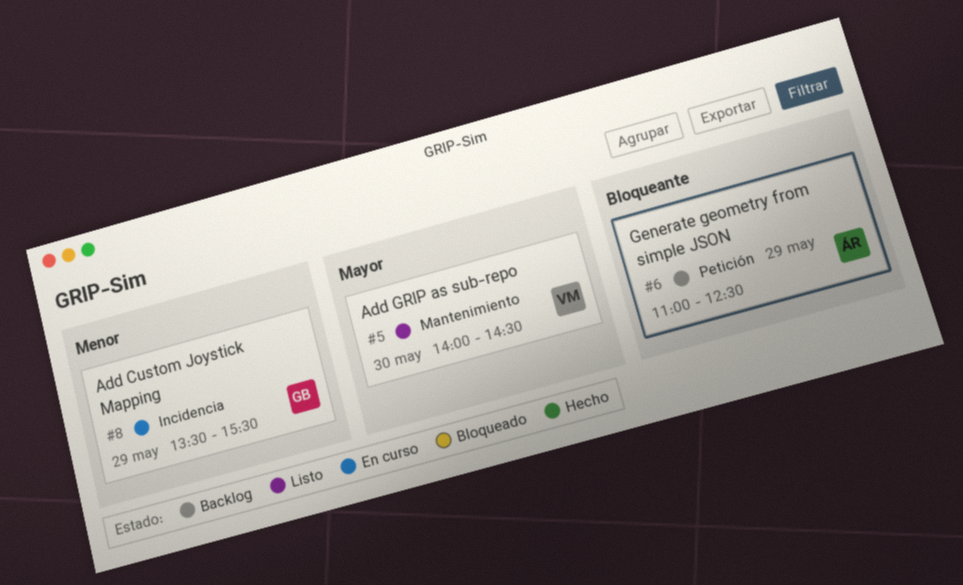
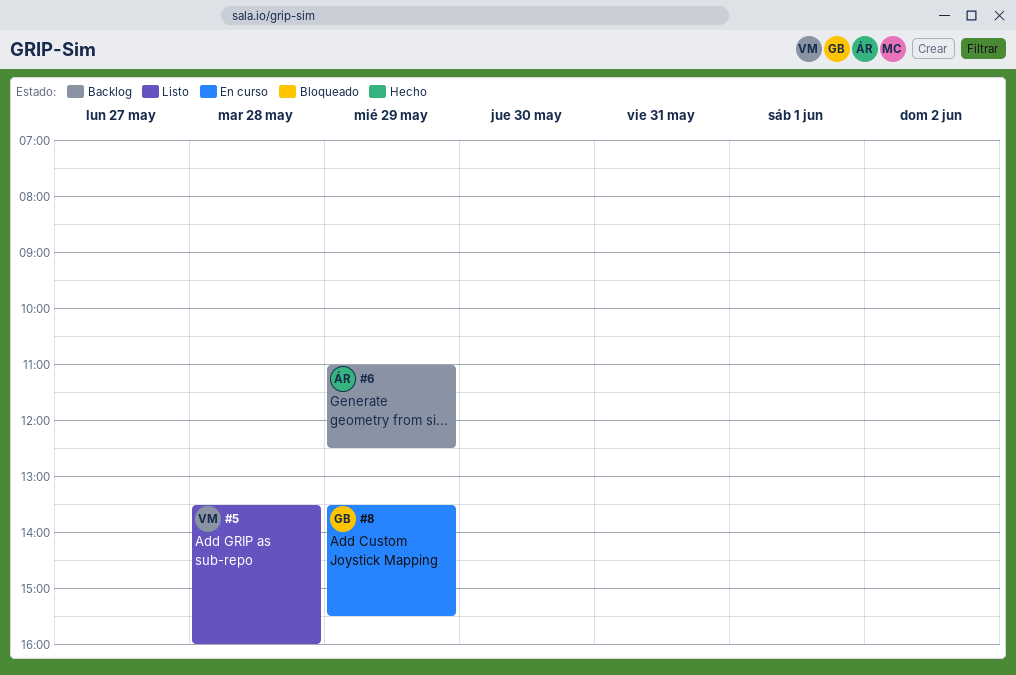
#5, day: May 30 -> May 28
#5, begins: 14:00 -> 13:30
#5, ends: 14:30 -> 16:00

